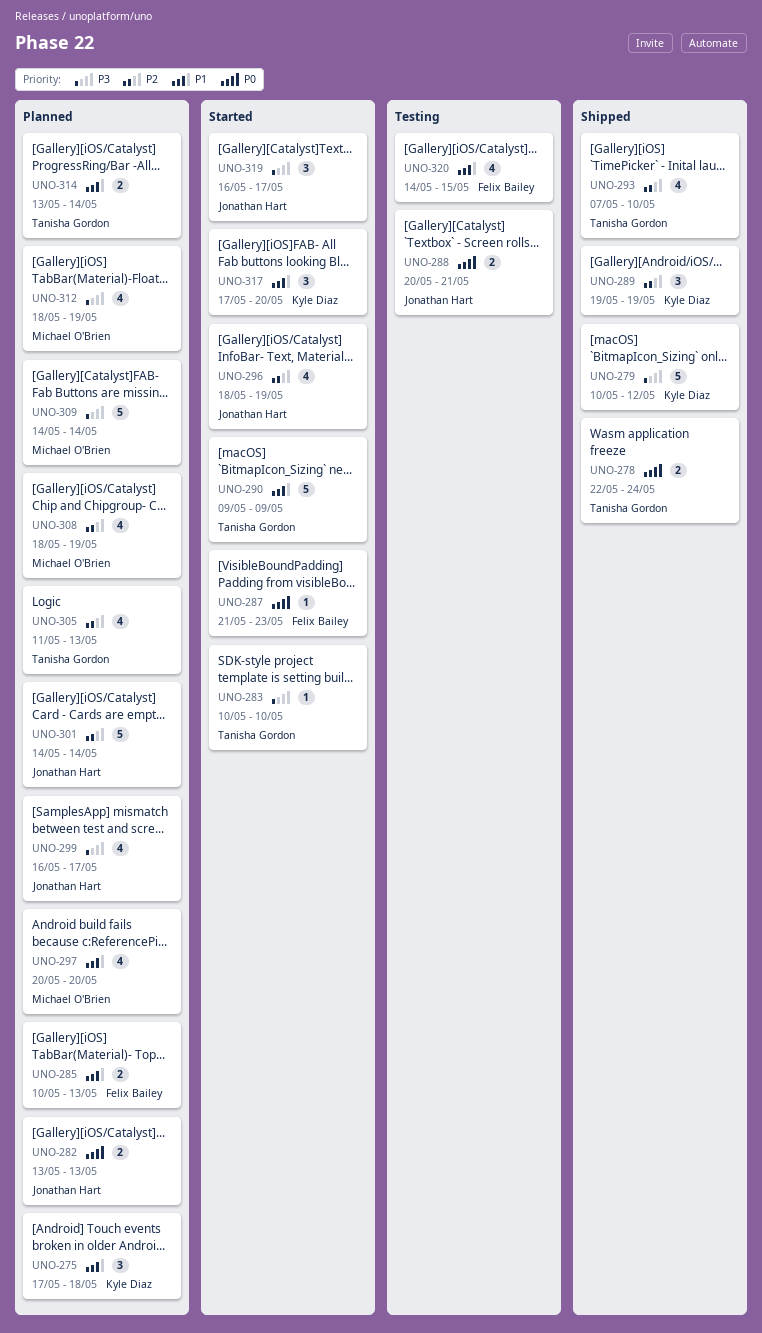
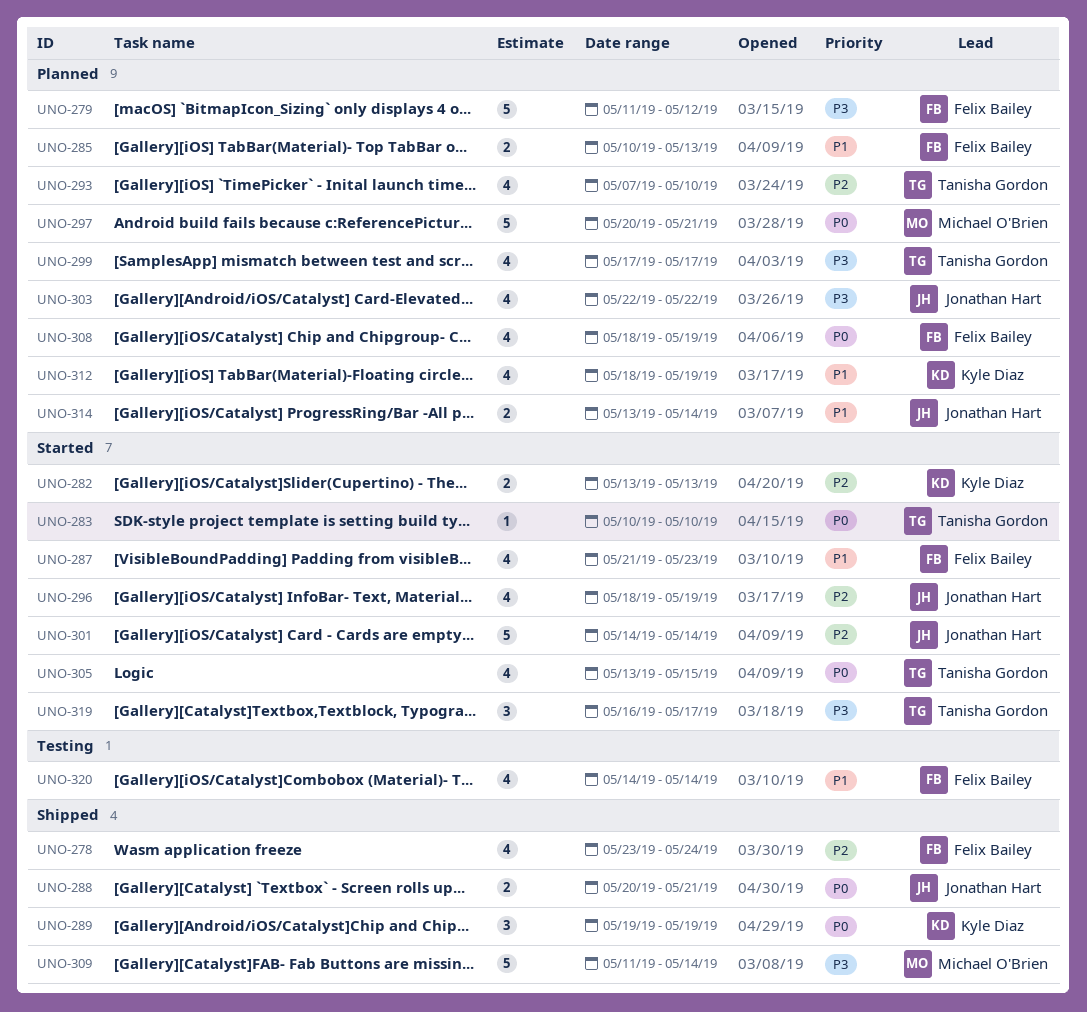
UNO-275: present -> none
UNO-278, owner: Tanisha Gordon -> Felix Bailey
UNO-278, priority: P0 -> P2
UNO-278, estimate: 2 -> 4
UNO-278, start: May 22 -> May 23
UNO-279, status: Shipped -> Planned
UNO-279, owner: Kyle Diaz -> Felix Bailey
UNO-279, start: May 10 -> May 11
UNO-282, status: Planned -> Started
UNO-282, owner: Jonathan Hart -> Kyle Diaz
UNO-282, priority: P0 -> P2
UNO-283, priority: P3 -> P0
UNO-287, priority: P0 -> P1
UNO-287, estimate: 1 -> 4
UNO-288, status: Testing -> Shipped
UNO-289, priority: P2 -> P0
UNO-290: present -> none
UNO-293, status: Shipped -> Planned
UNO-297, priority: P1 -> P0
UNO-297, estimate: 4 -> 5
UNO-297, due: May 20 -> May 21
UNO-299, owner: Jonathan Hart -> Tanisha Gordon
UNO-299, start: May 16 -> May 17
UNO-301, status: Planned -> Started
UNO-303: none -> present
UNO-305, status: Planned -> Started
UNO-305, priority: P2 -> P0
UNO-305, start: May 11 -> May 13
UNO-305, due: May 13 -> May 15
UNO-308, owner: Michael O'Brien -> Felix Bailey
UNO-308, priority: P2 -> P0
UNO-309, status: Planned -> Shipped
UNO-309, start: May 14 -> May 11
UNO-312, owner: Michael O'Brien -> Kyle Diaz
UNO-312, priority: P3 -> P1
UNO-314, owner: Tanisha Gordon -> Jonathan Hart
UNO-317: present -> none
UNO-319, owner: Jonathan Hart -> Tanisha Gordon
UNO-320, due: May 15 -> May 14

